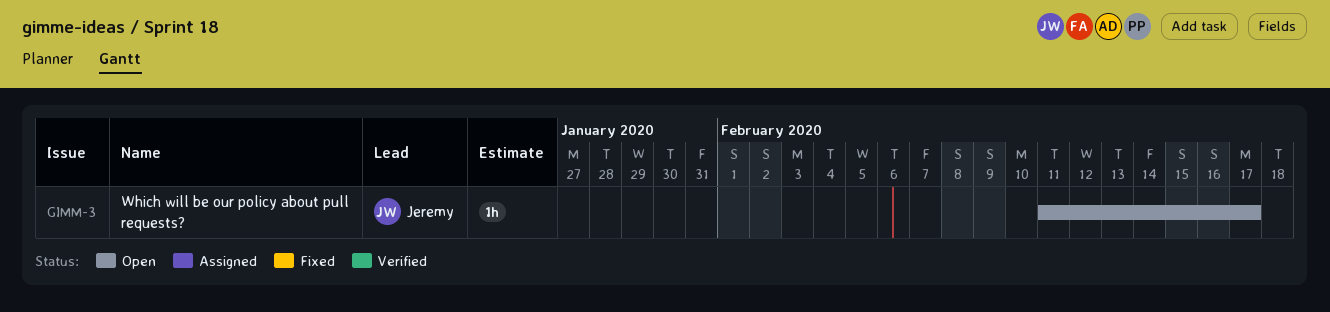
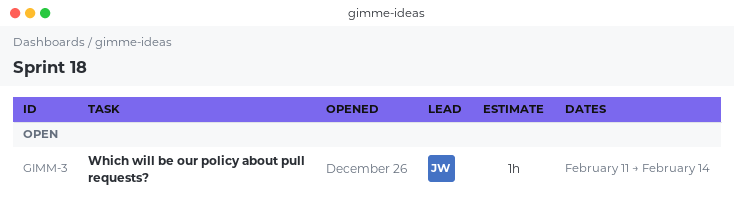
GIMM-3, due: Feb 17 -> Feb 14

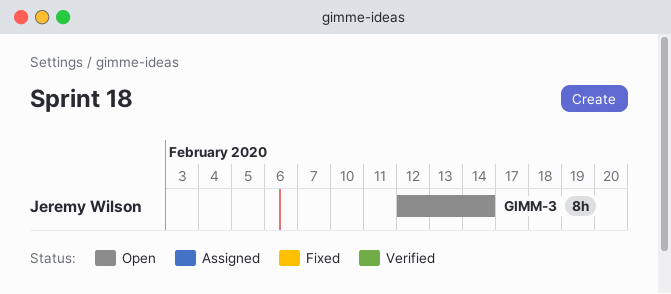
GIMM-3, estimate: 1h -> 8h
GIMM-3, start: Feb 11 -> Feb 12

